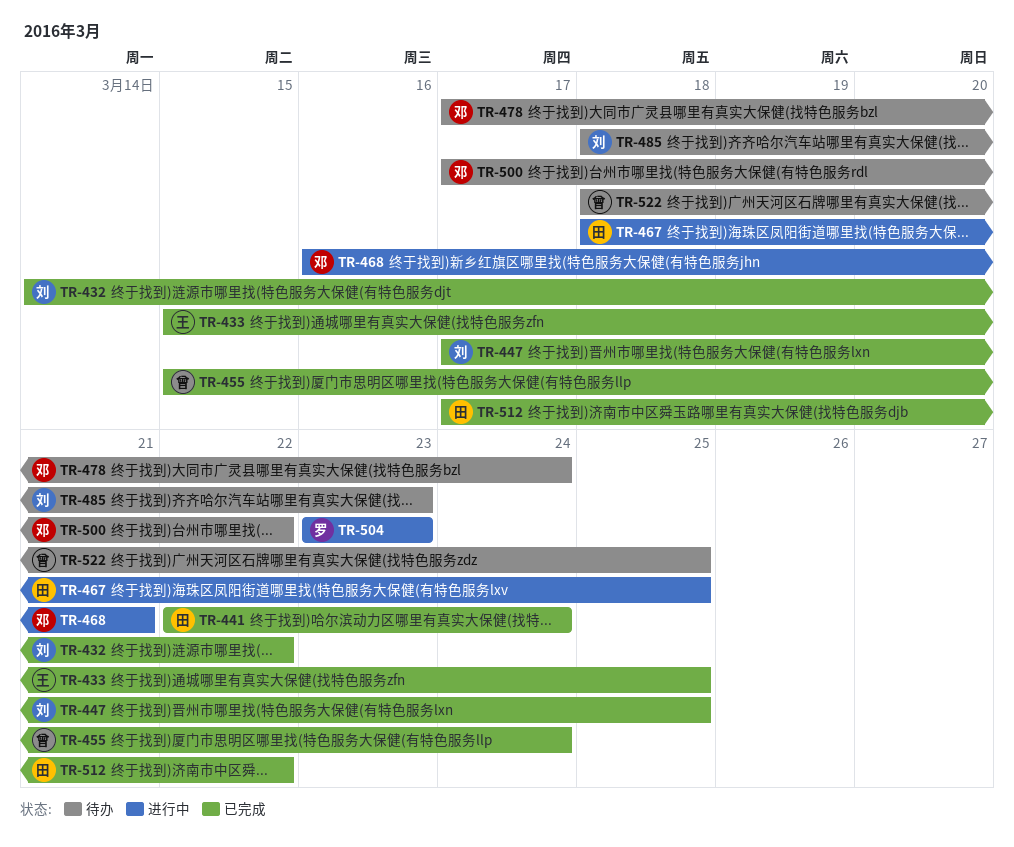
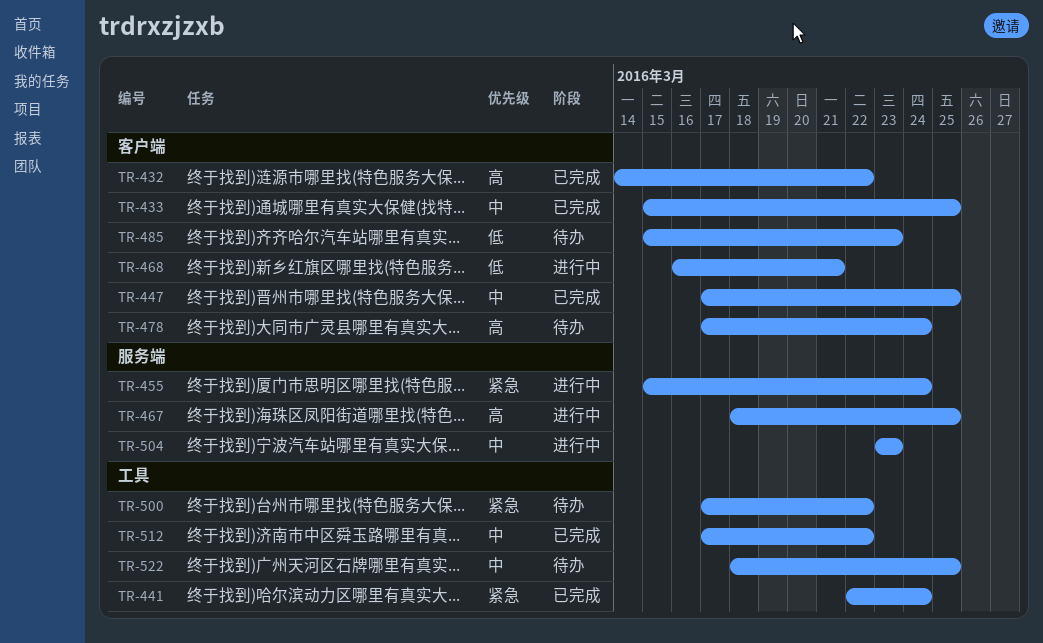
TR-455, status: 已完成 -> 进行中
TR-485, start: Mar 18 -> Mar 15

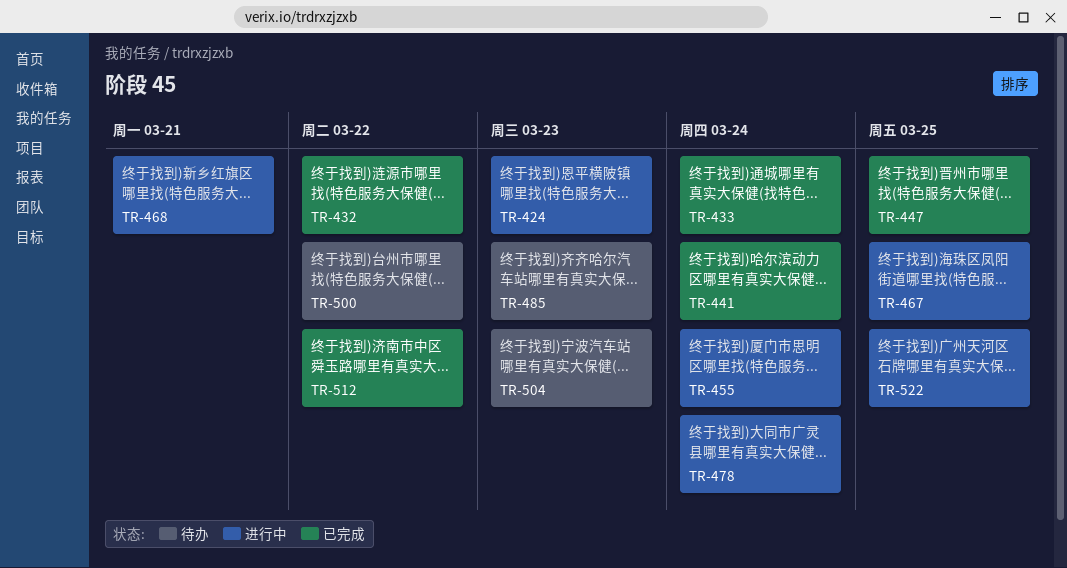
TR-424: none -> present
TR-433, due: Mar 25 -> Mar 24
TR-478, status: 待办 -> 进行中
TR-504, status: 进行中 -> 待办
TR-522, status: 待办 -> 进行中

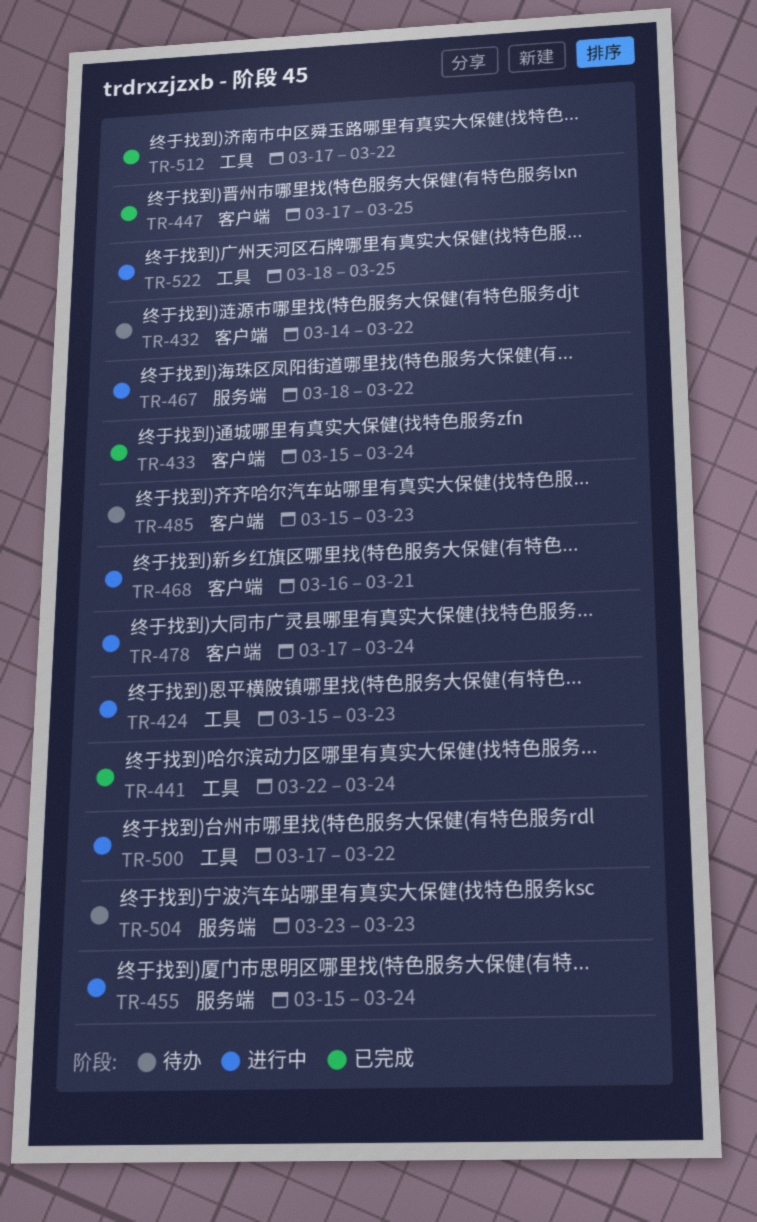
TR-432, status: 已完成 -> 待办
TR-467, due: Mar 25 -> Mar 22
TR-500, status: 待办 -> 进行中

